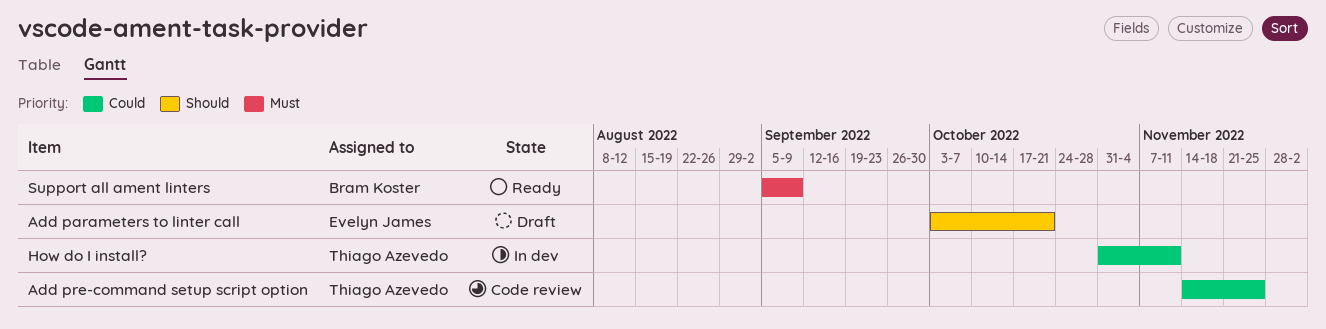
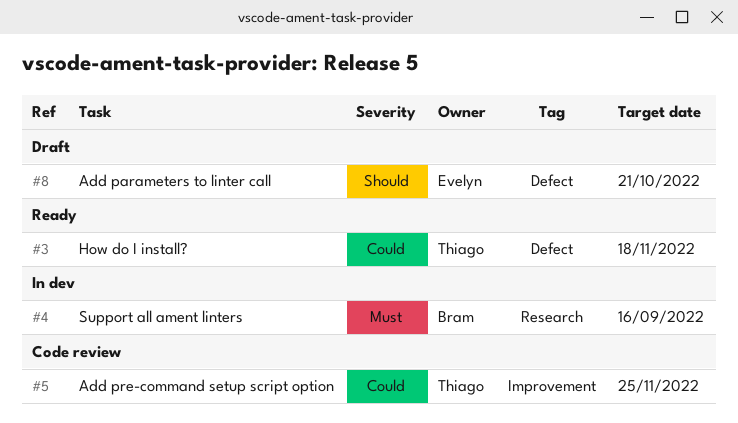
How do I install?, status: In dev -> Ready
How do I install?, due: Nov 11 -> Nov 18
Support all ament linters, status: Ready -> In dev
Support all ament linters, due: Sep 9 -> Sep 16

